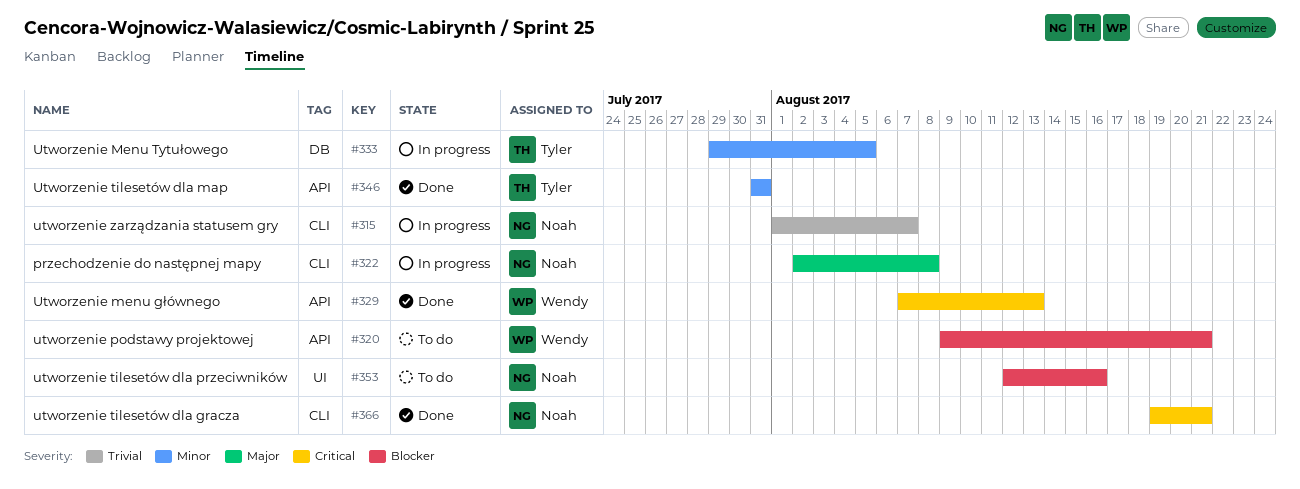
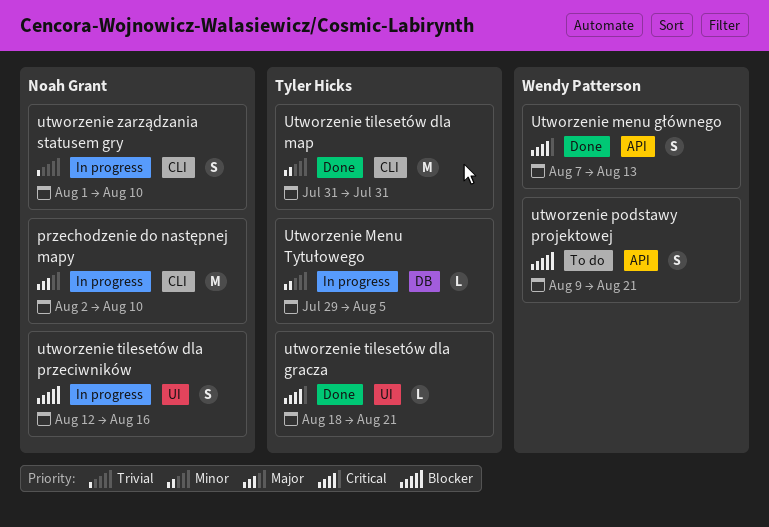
przechodzenie do następnej mapy, due: Aug 8 -> Aug 10
utworzenie tilesetów dla gracza, owner: Noah Grant -> Tyler Hicks
utworzenie tilesetów dla gracza, label: CLI -> UI
utworzenie tilesetów dla gracza, start: Aug 19 -> Aug 18
Utworzenie tilesetów dla map, label: API -> CLI
utworzenie tilesetów dla przeciwników, status: To do -> In progress
utworzenie zarządzania statusem gry, due: Aug 7 -> Aug 10

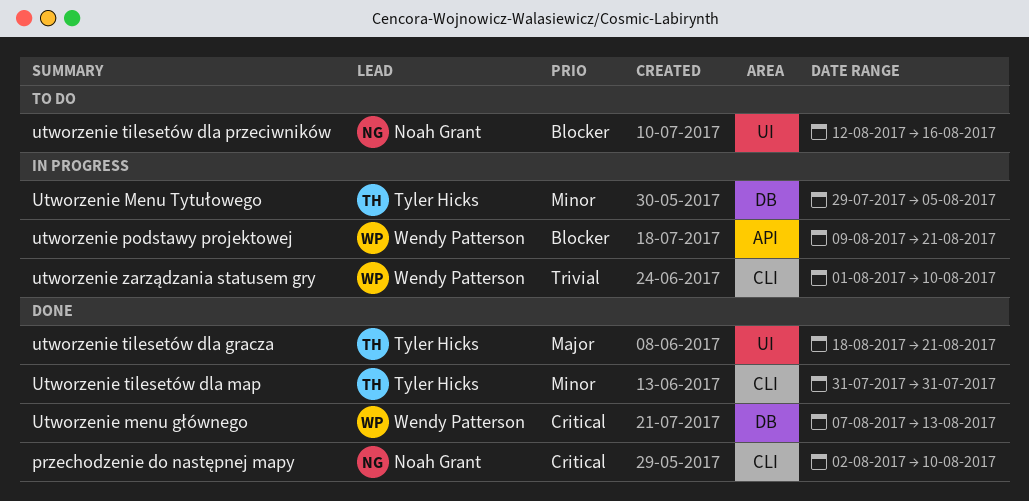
przechodzenie do następnej mapy, status: In progress -> Done
przechodzenie do następnej mapy, priority: Major -> Critical
Utworzenie menu głównego, label: API -> DB
utworzenie podstawy projektowej, status: To do -> In progress
utworzenie tilesetów dla gracza, priority: Critical -> Major
utworzenie tilesetów dla przeciwników, status: In progress -> To do
utworzenie zarządzania statusem gry, owner: Noah Grant -> Wendy Patterson

